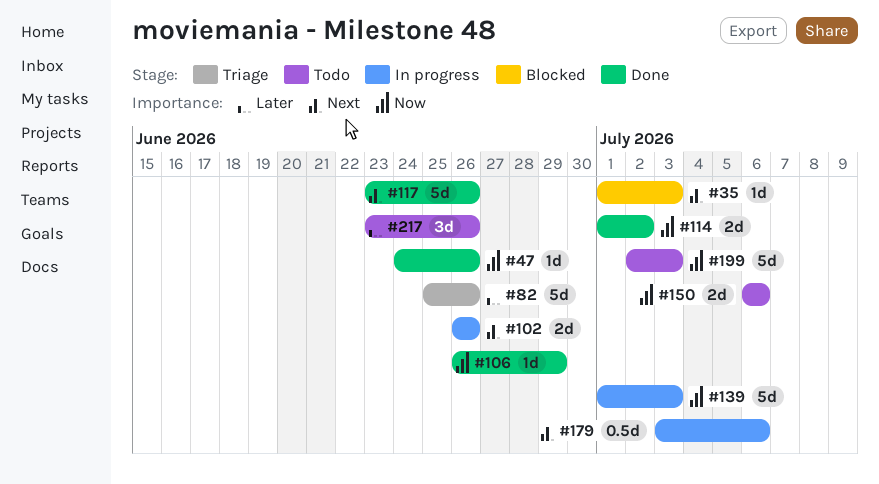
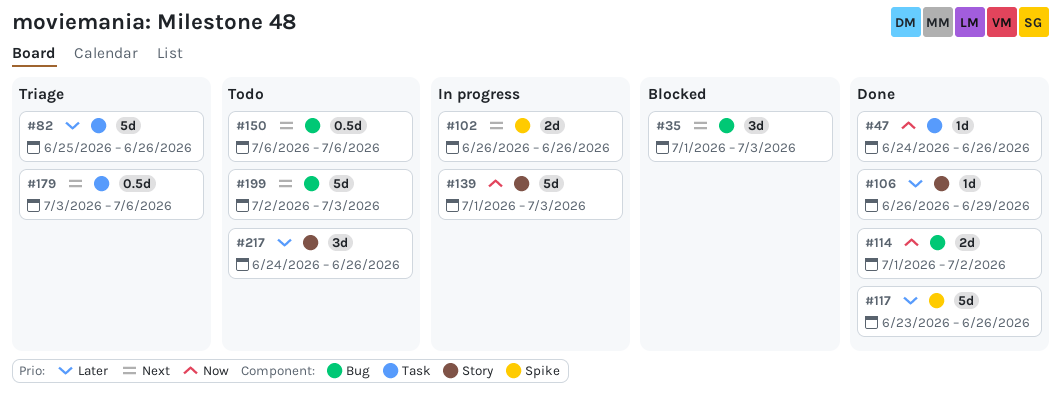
#35, estimate: 1d -> 3d
#106, priority: Now -> Later
#117, priority: Next -> Later
#150, priority: Now -> Next
#150, estimate: 2d -> 0.5d
#179, status: In progress -> Triage
#199, priority: Now -> Next
#217, start: Jun 23 -> Jun 24

